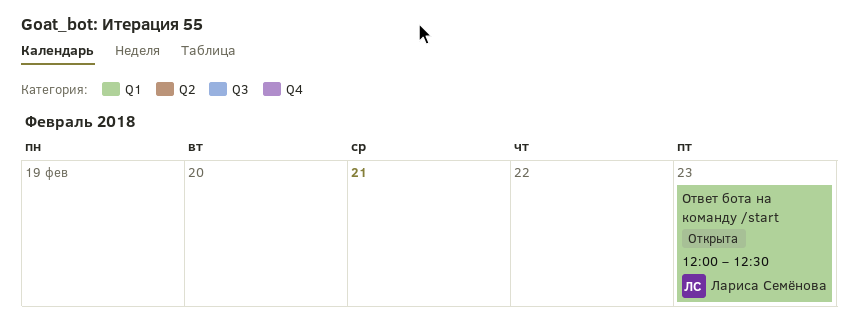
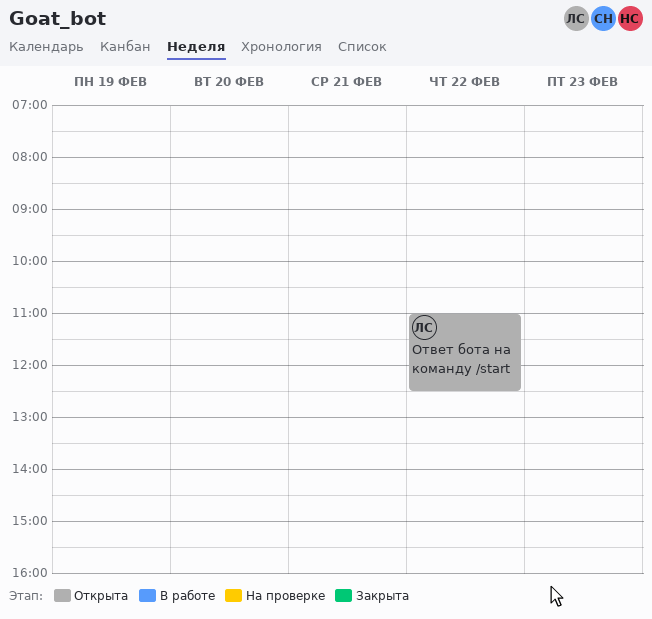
Ответ бота на команду /start, day: Feb 23 -> Feb 22
Ответ бота на команду /start, begins: 12:00 -> 11:00

